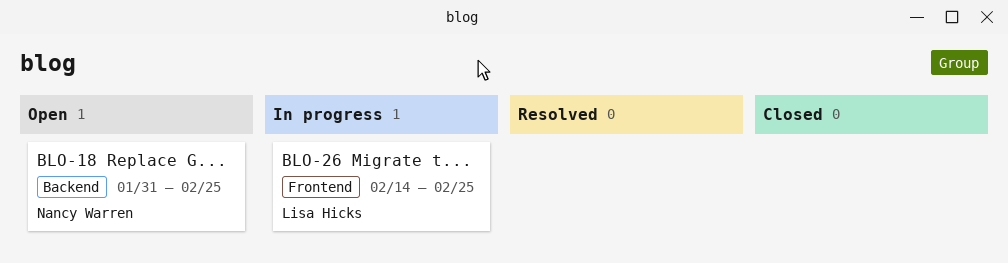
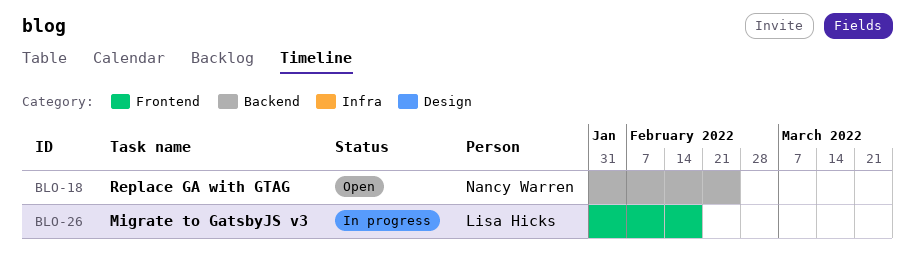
BLO-26, start: Feb 14 -> Jan 31
BLO-26, due: Feb 25 -> Feb 18

